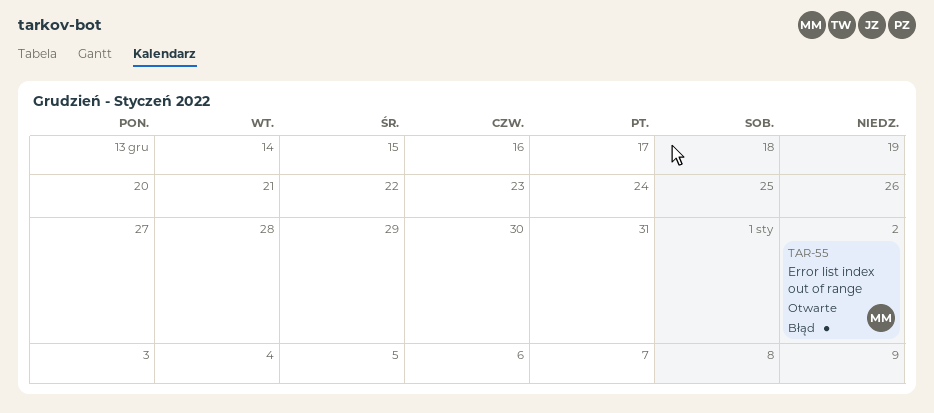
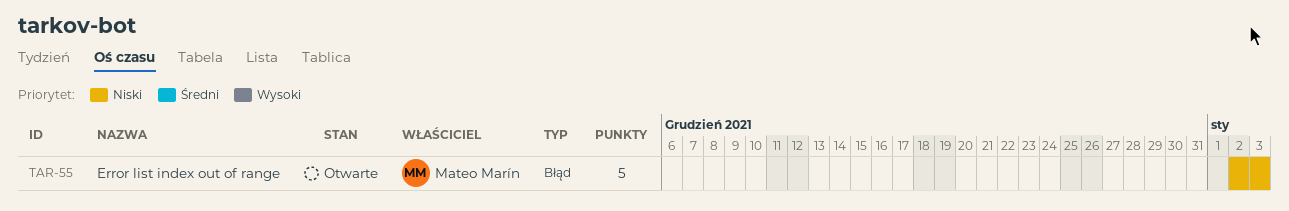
TAR-55, estimate: 1 -> 5
TAR-55, due: Jan 2 -> Jan 3

